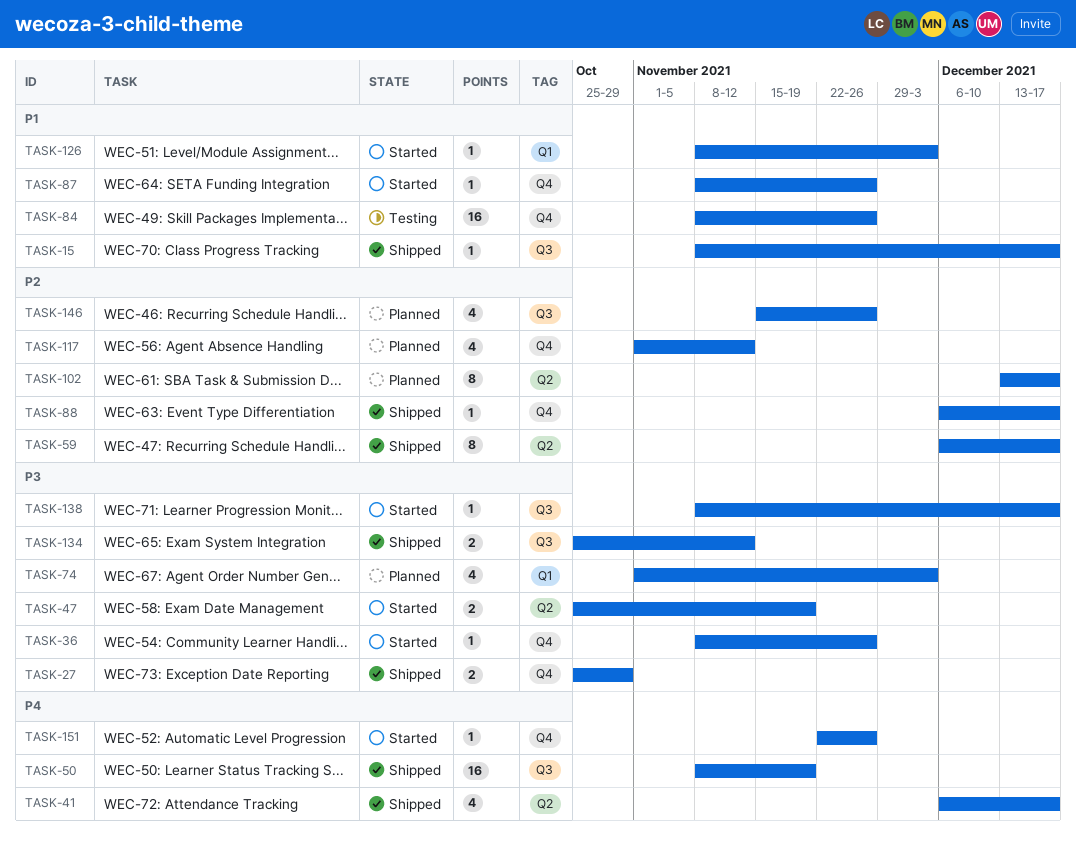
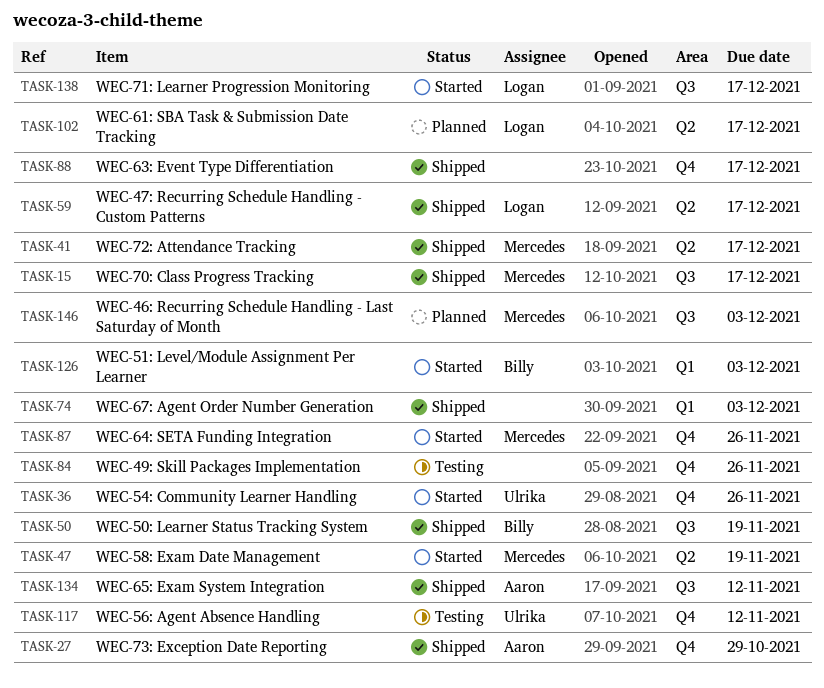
TASK-74, status: Planned -> Shipped
TASK-117, status: Planned -> Testing
TASK-146, due: Nov 26 -> Dec 3
TASK-151: present -> none

